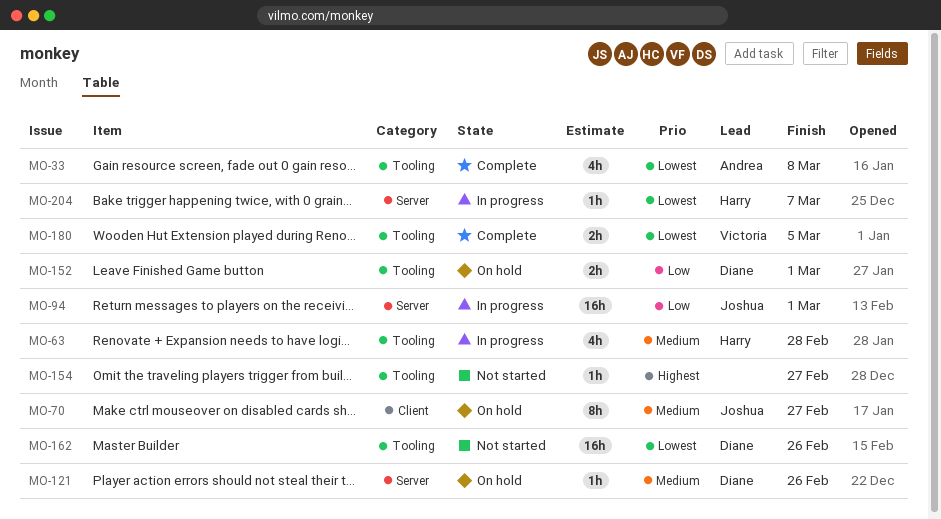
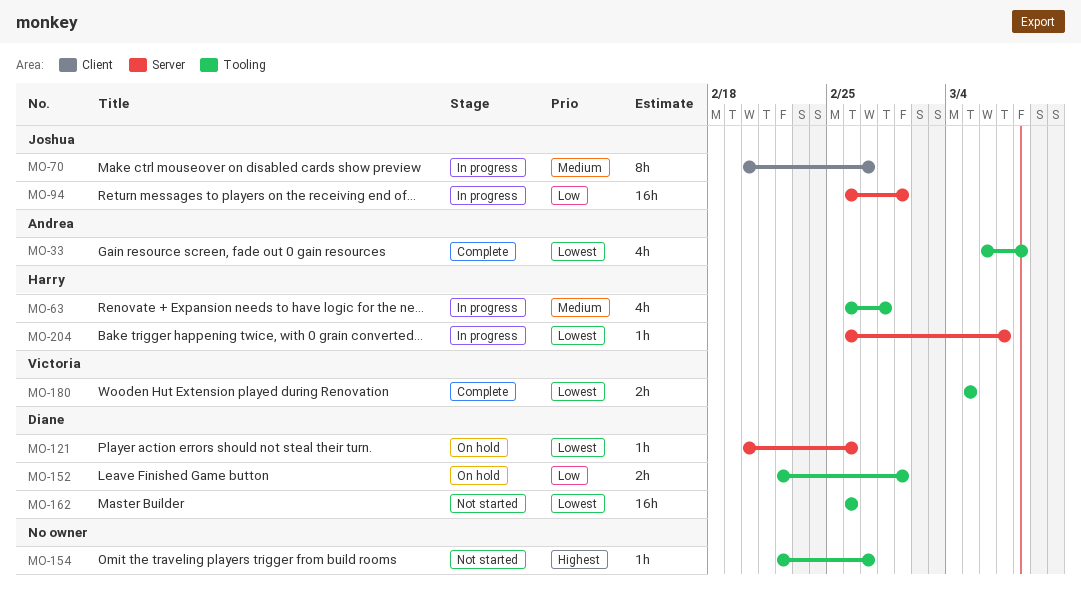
MO-70, status: On hold -> In progress
MO-121, priority: Medium -> Lowest

